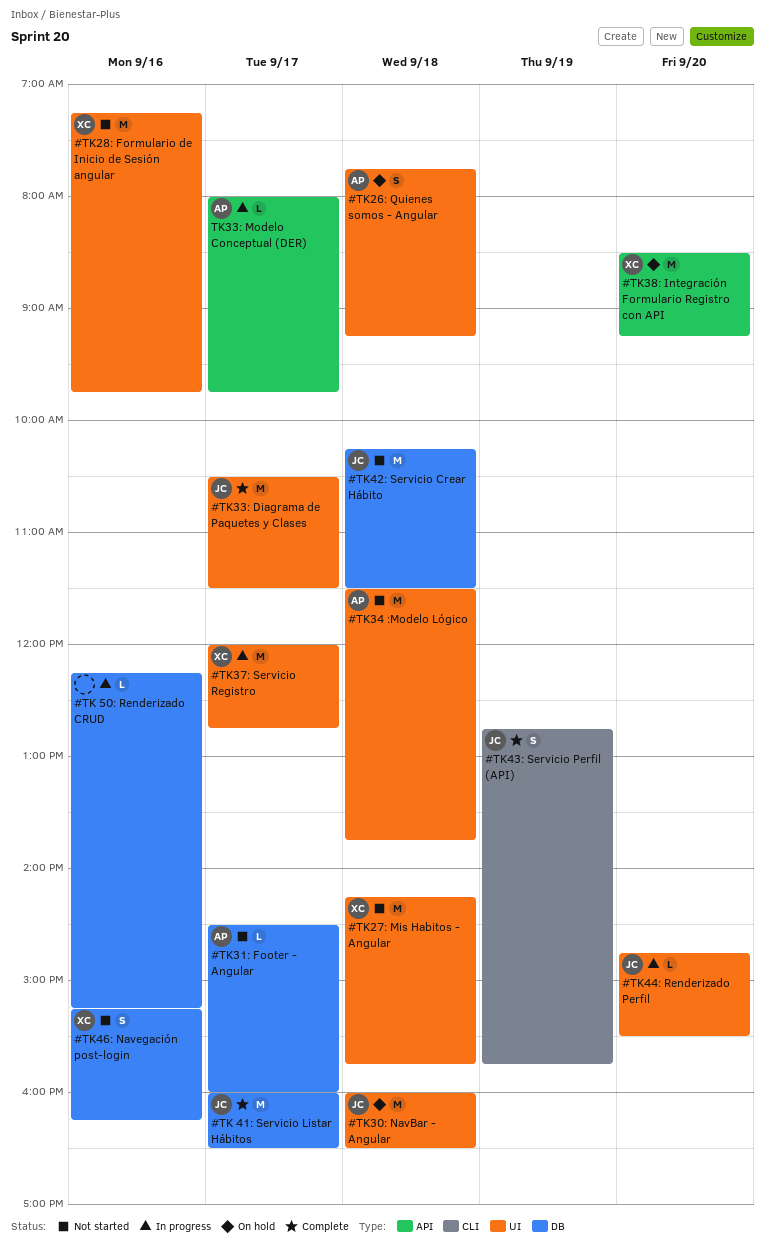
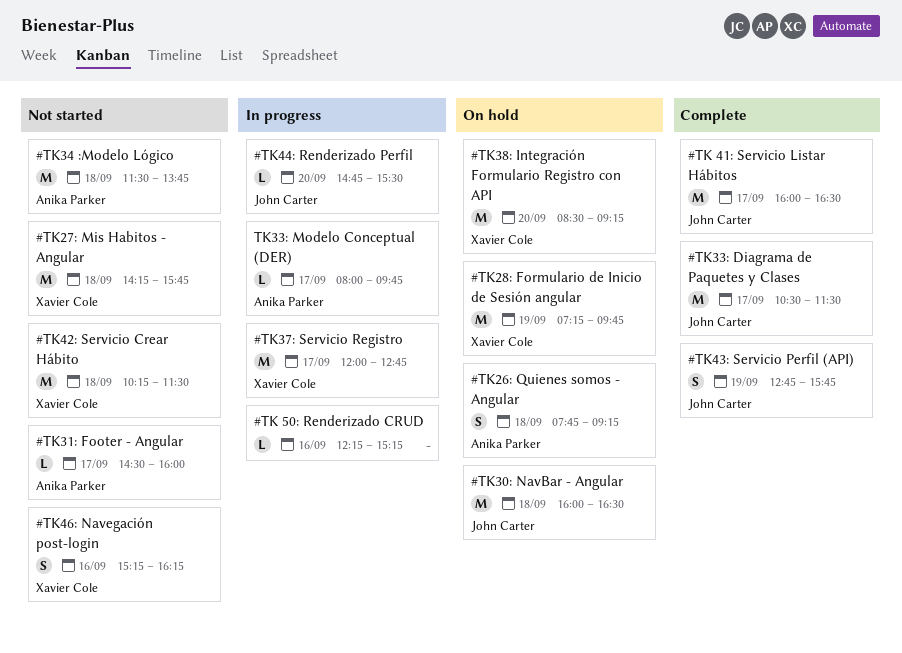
#TK28: Formulario de Inicio de Sesión angular, status: Not started -> On hold
#TK28: Formulario de Inicio de Sesión angular, day: Sep 16 -> Sep 19
#TK42: Servicio Crear Hábito, owner: John Carter -> Xavier Cole

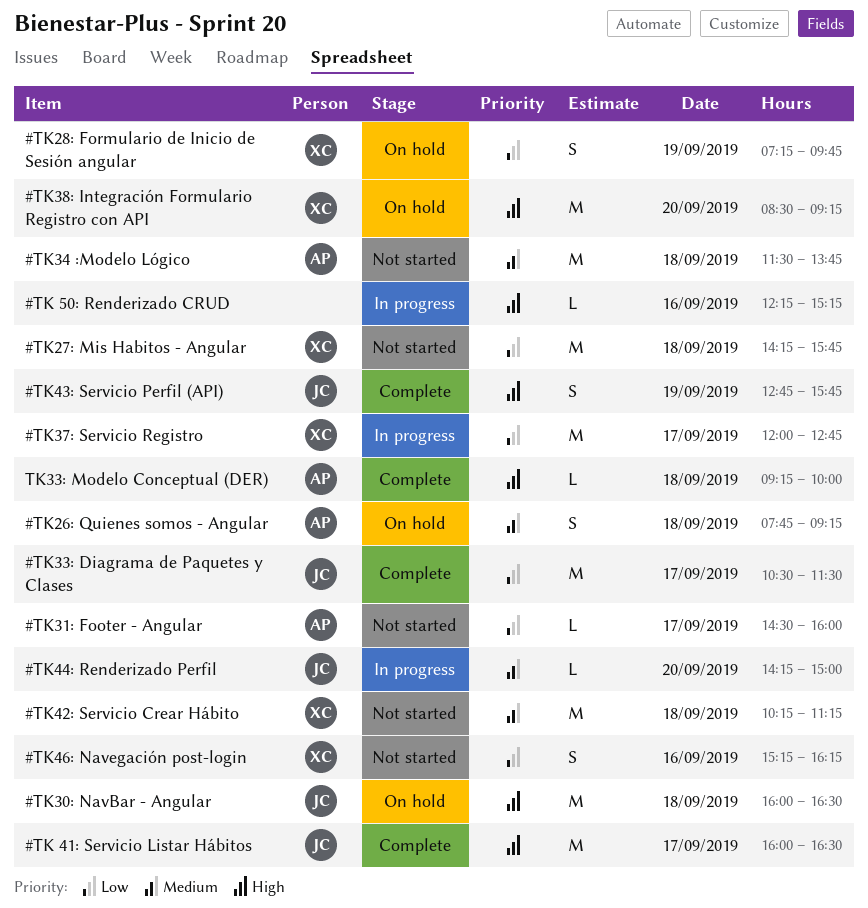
#TK28: Formulario de Inicio de Sesión angular, estimate: M -> S
#TK42: Servicio Crear Hábito, ends: 11:30 -> 11:15
#TK44: Renderizado Perfil, begins: 14:45 -> 14:15
#TK44: Renderizado Perfil, ends: 15:30 -> 15:00
TK33: Modelo Conceptual (DER), status: In progress -> Complete
TK33: Modelo Conceptual (DER), day: Sep 17 -> Sep 18
TK33: Modelo Conceptual (DER), begins: 08:00 -> 09:15
TK33: Modelo Conceptual (DER), ends: 09:45 -> 10:00

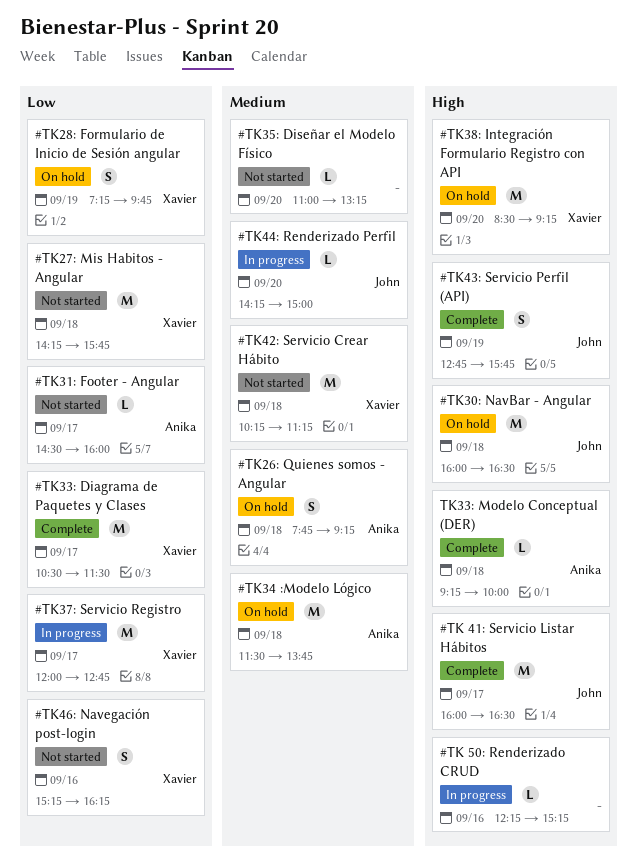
#TK33: Diagrama de Paquetes y Clases, owner: John -> Xavier
#TK34 :Modelo Lógico, status: Not started -> On hold
#TK35: Diseñar el Modelo Físico: none -> present

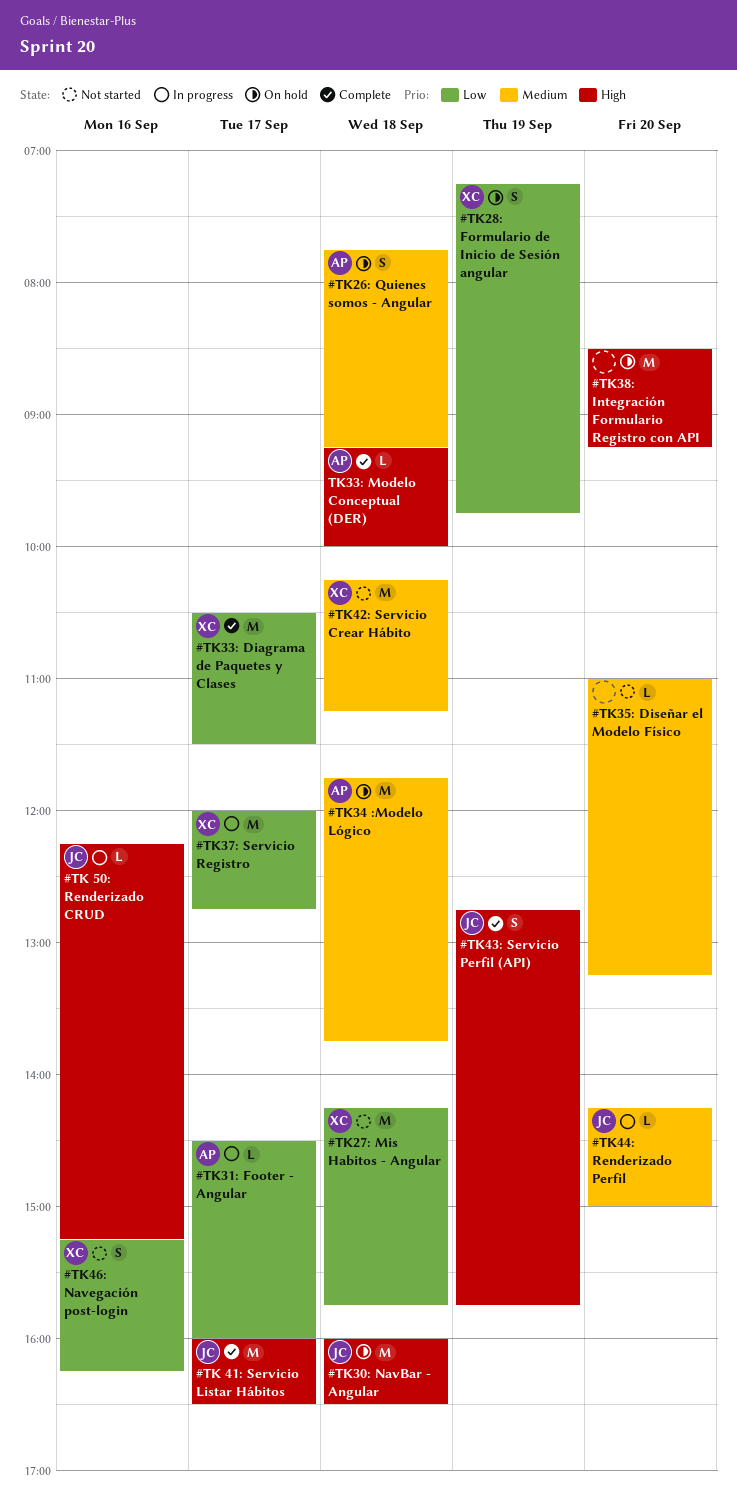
#TK 50: Renderizado CRUD, owner: none -> John
#TK31: Footer - Angular, status: Not started -> In progress
#TK34 :Modelo Lógico, begins: 11:30 -> 11:45
#TK38: Integración Formulario Registro con API, owner: Xavier -> none

